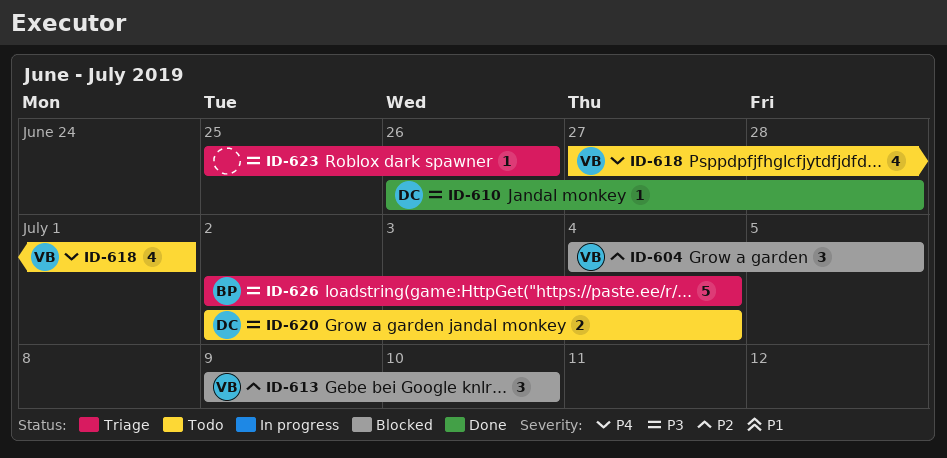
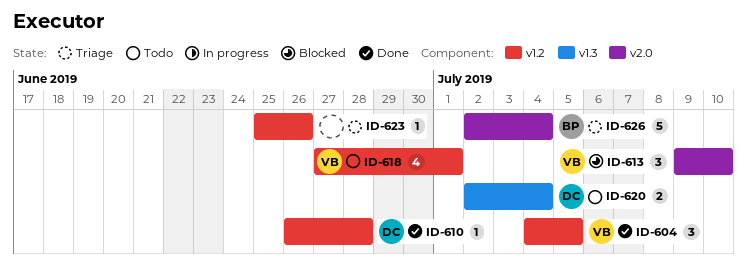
ID-604, status: Blocked -> Done

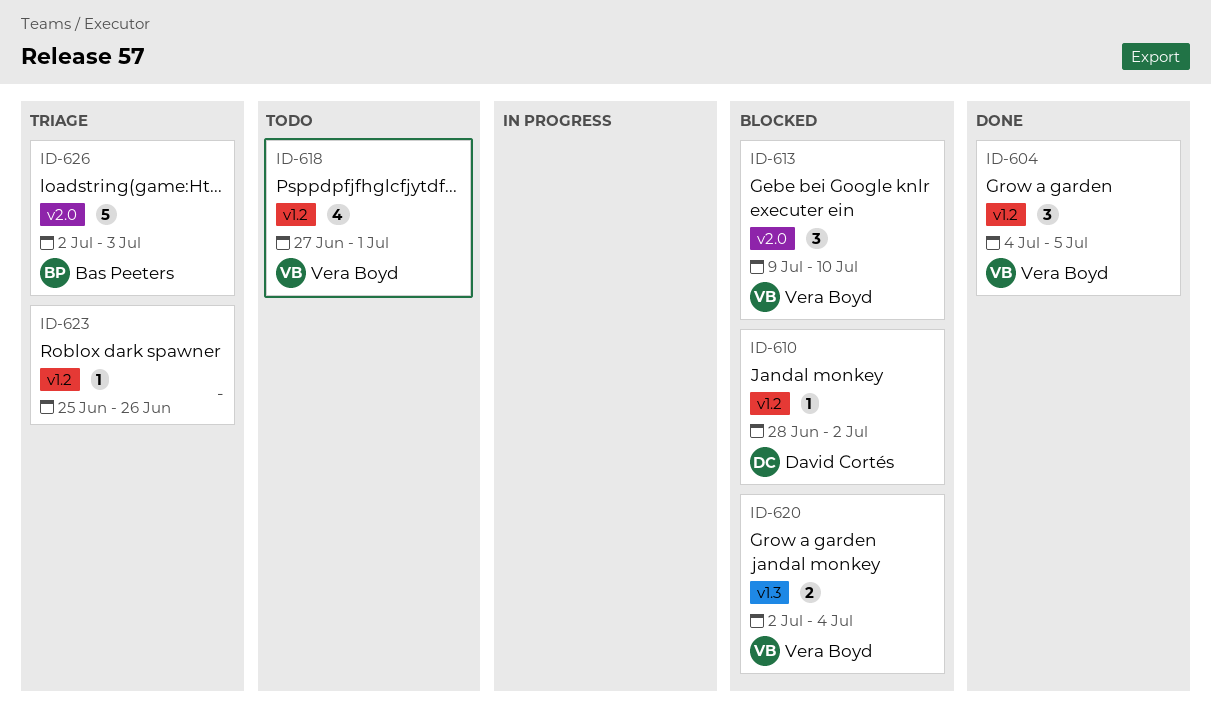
ID-610, status: Done -> Blocked
ID-610, start: Jun 26 -> Jun 28
ID-610, due: Jun 28 -> Jul 2
ID-620, status: Todo -> Blocked
ID-620, owner: David Cortés -> Vera Boyd
ID-626, due: Jul 4 -> Jul 3

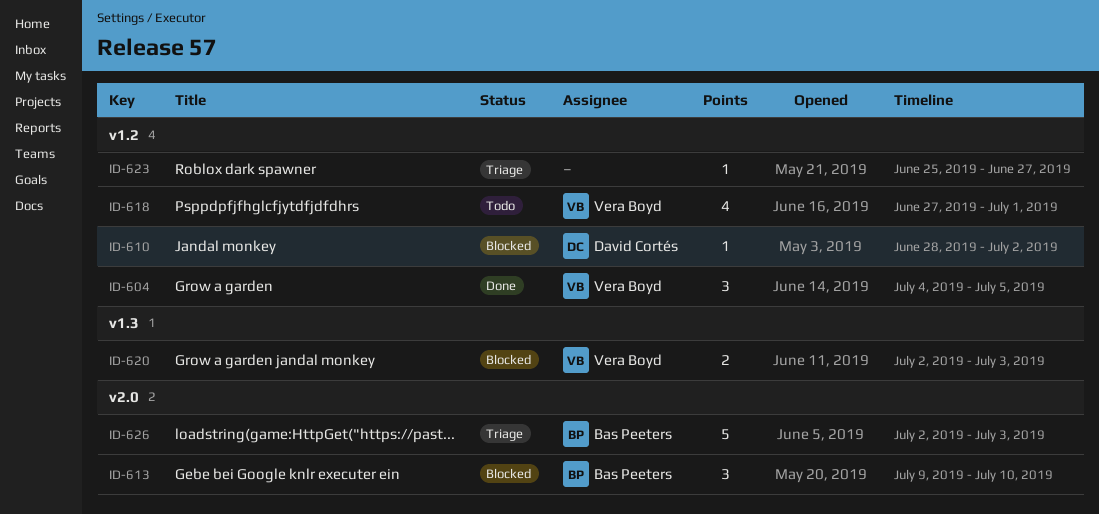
ID-613, owner: Vera Boyd -> Bas Peeters
ID-620, due: Jul 4 -> Jul 3
ID-623, due: Jun 26 -> Jun 27

